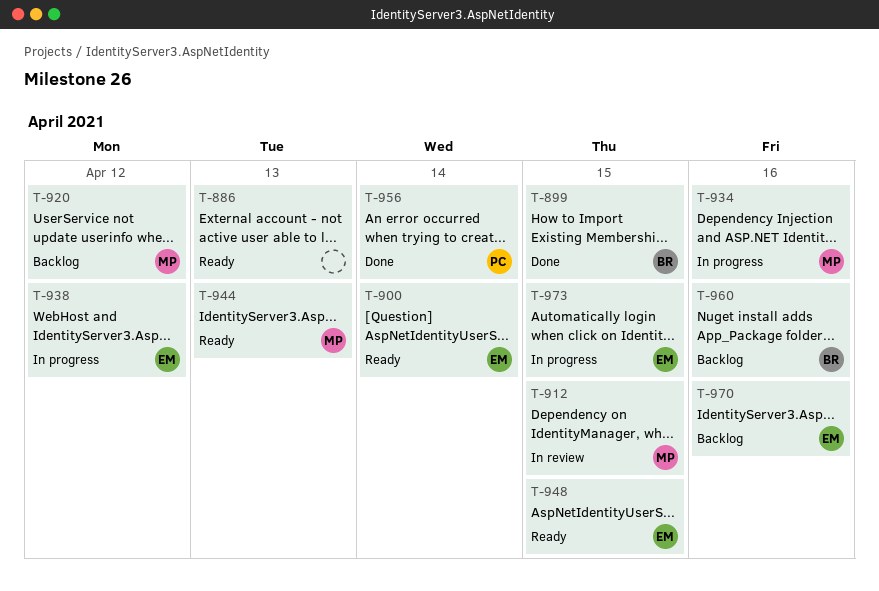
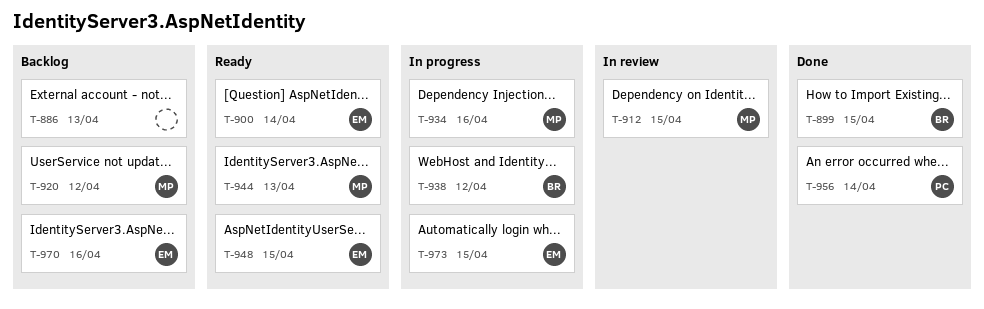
T-886, status: Ready -> Backlog
T-938, owner: EM -> BR
T-960: present -> none

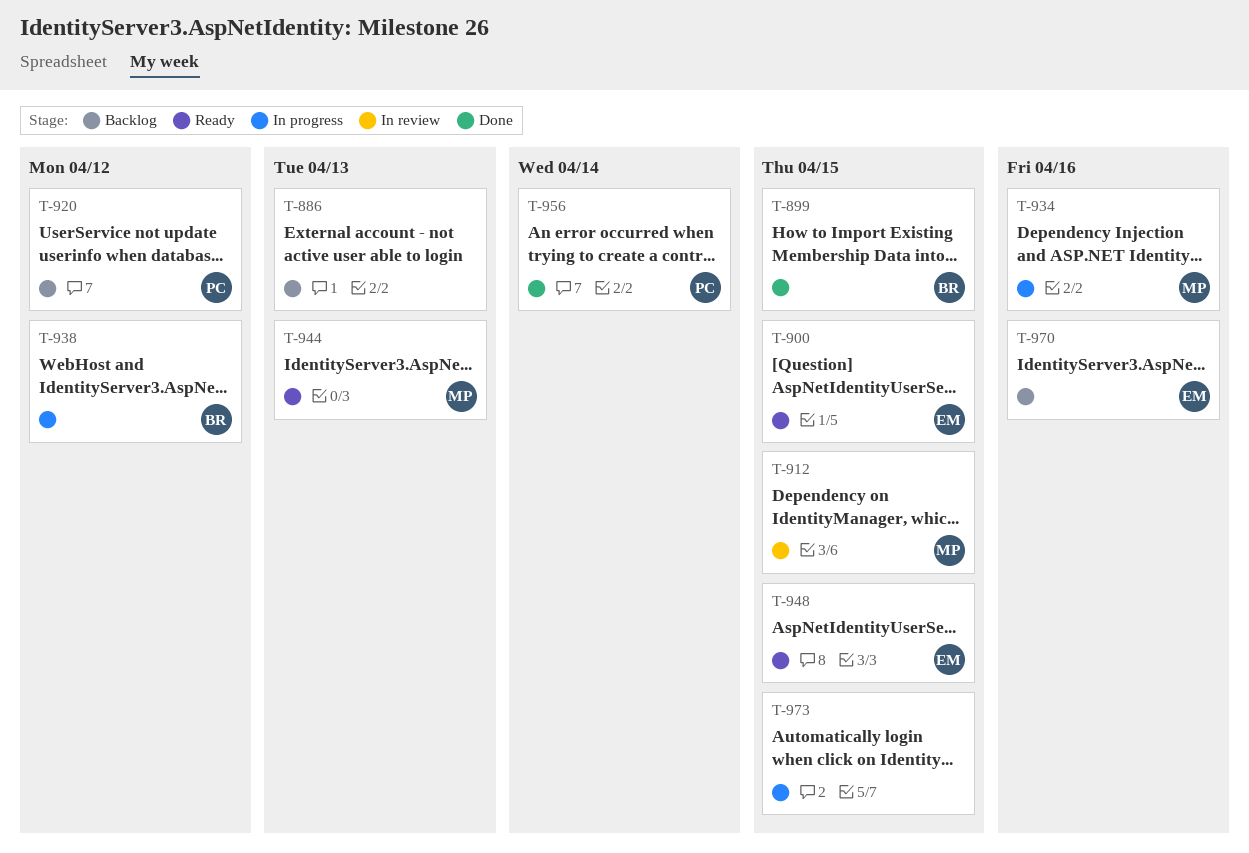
T-900, due: Apr 14 -> Apr 15
T-920, owner: MP -> PC
T-973, owner: EM -> none

